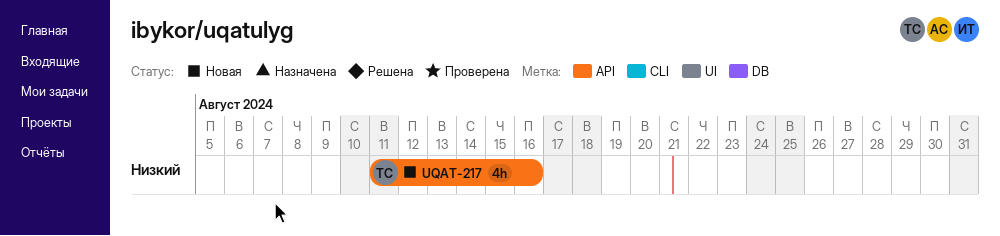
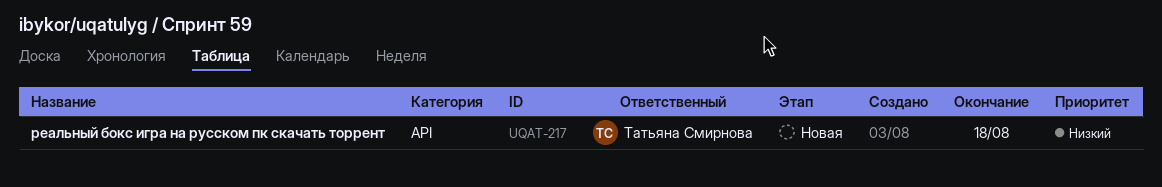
UQAT-217, due: Aug 16 -> Aug 18

